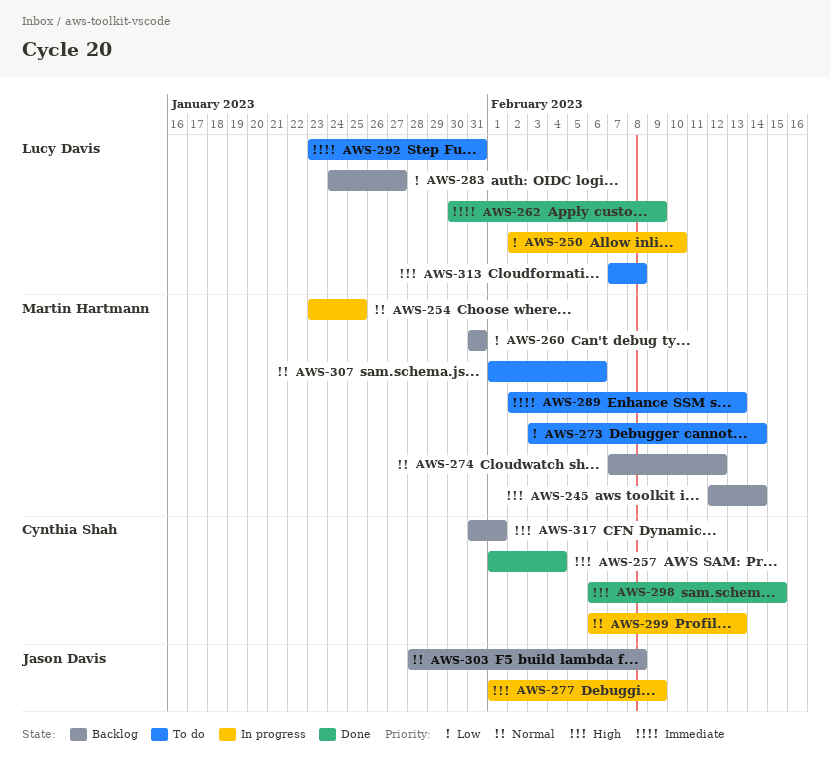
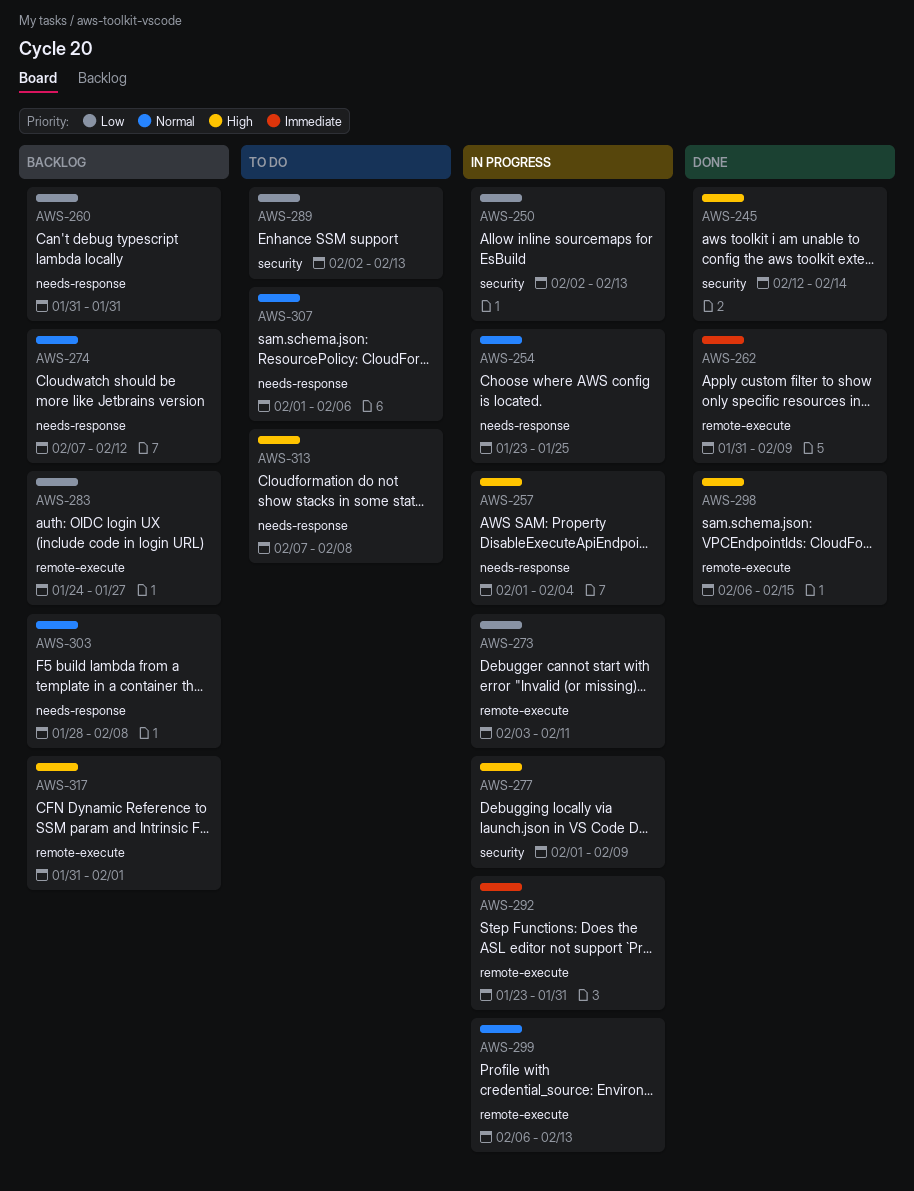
AWS-245, status: Backlog -> Done
AWS-250, due: Feb 10 -> Feb 13
AWS-257, status: Done -> In progress
AWS-262, start: Jan 30 -> Jan 31
AWS-273, status: To do -> In progress
AWS-273, due: Feb 14 -> Feb 11
AWS-289, priority: Immediate -> Low
AWS-292, status: To do -> In progress

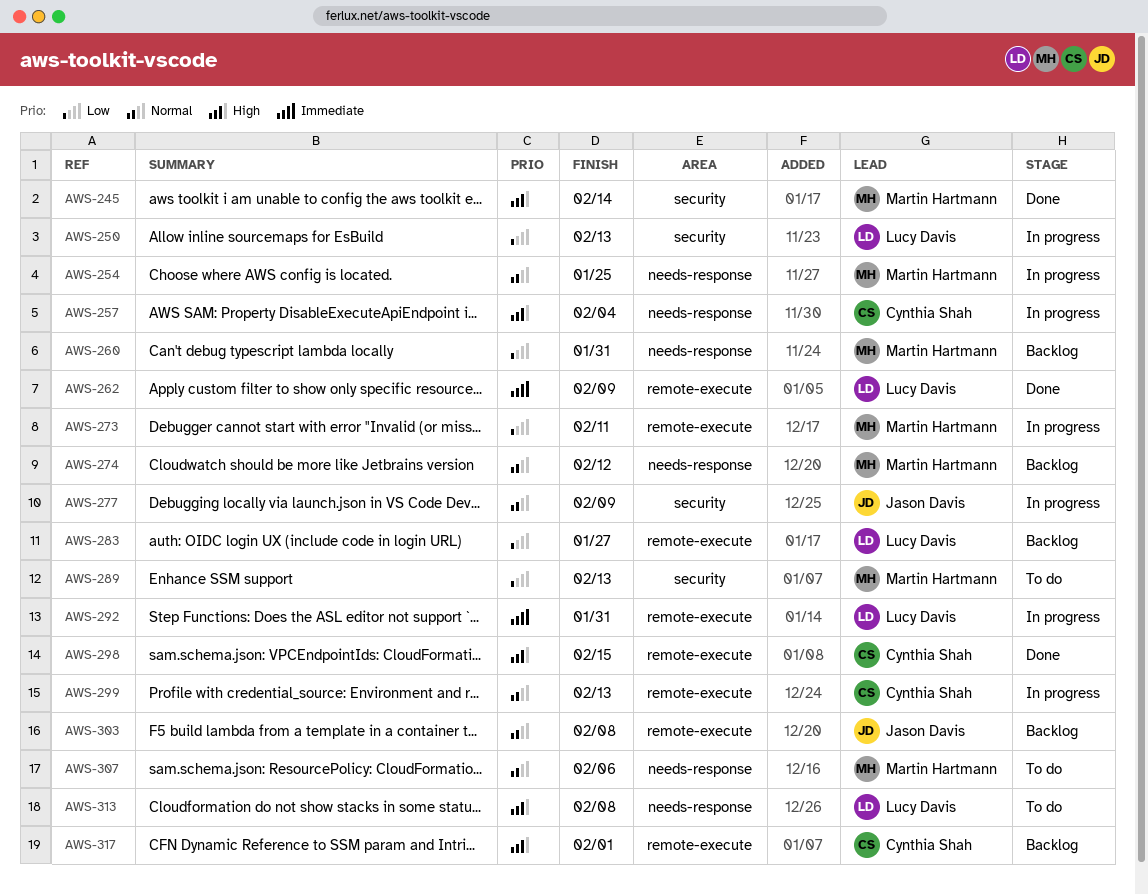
AWS-277, priority: High -> Normal
AWS-303, label: needs-response -> remote-execute

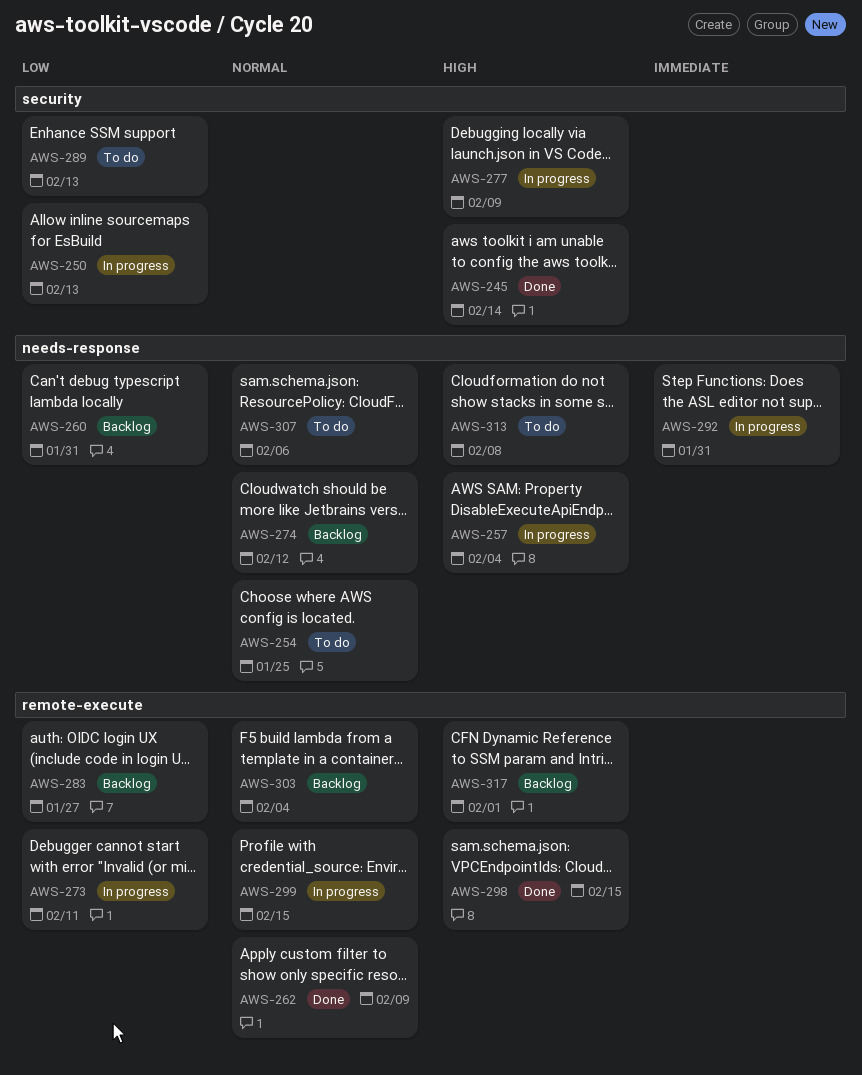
AWS-254, status: In progress -> To do
AWS-262, priority: Immediate -> Normal
AWS-277, priority: Normal -> High
AWS-292, label: remote-execute -> needs-response
AWS-299, due: Feb 13 -> Feb 15
AWS-303, due: Feb 8 -> Feb 4

